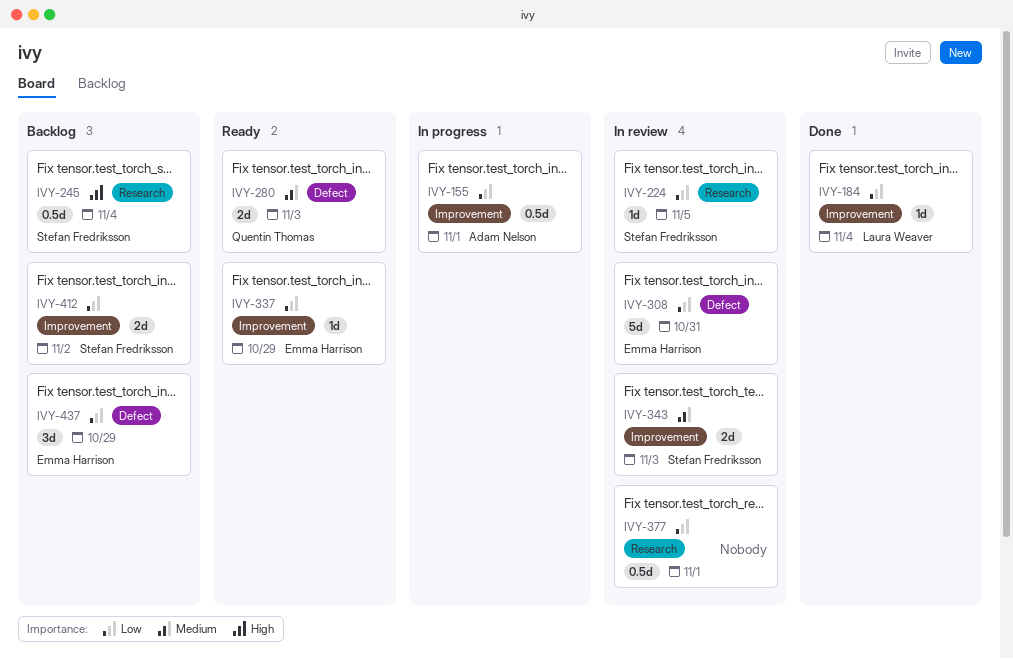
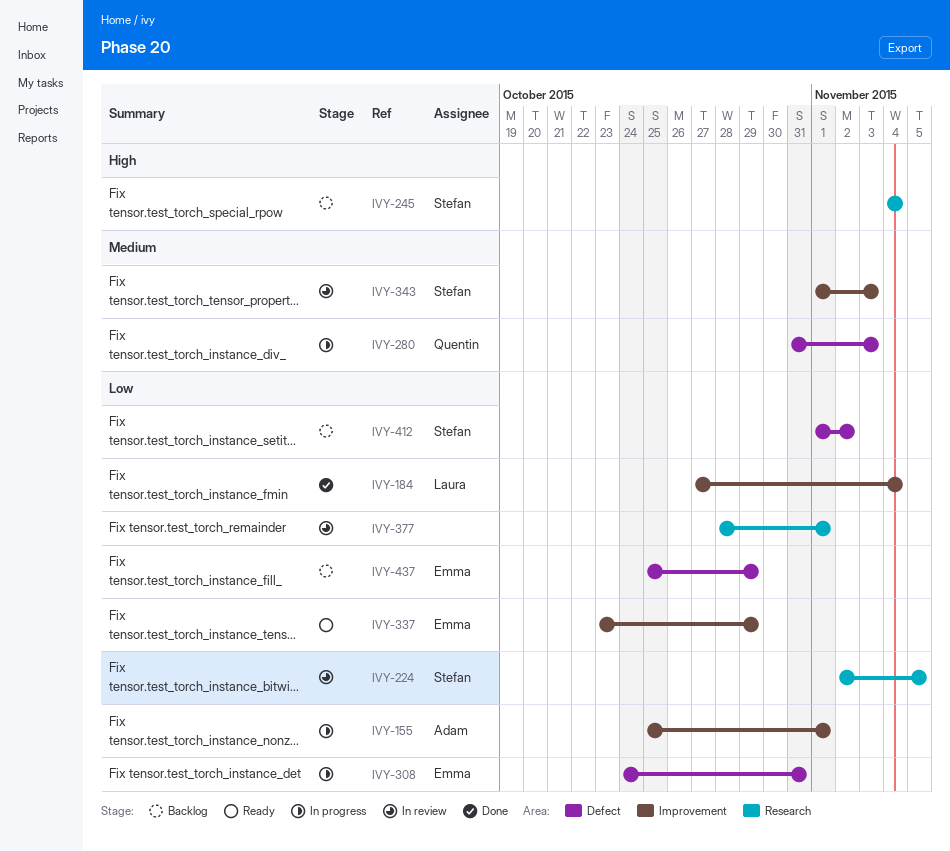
IVY-280, status: Ready -> In progress
IVY-308, status: In review -> In progress
IVY-412, label: Improvement -> Defect

